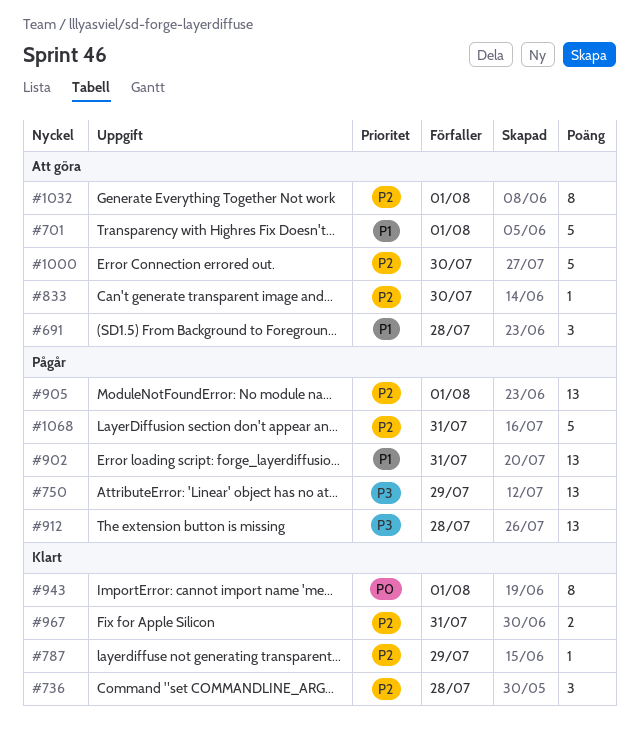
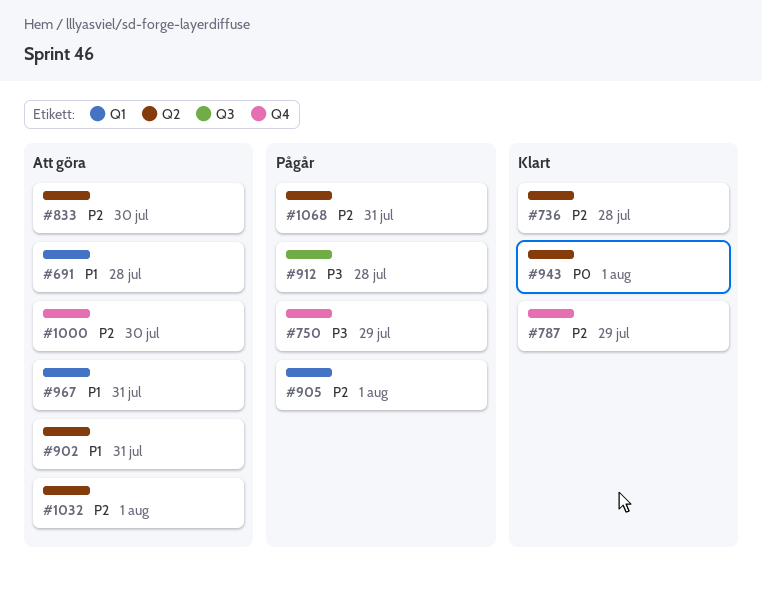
#701: present -> none
#902, status: Pågår -> Att göra
#967, status: Klart -> Att göra
#967, priority: P2 -> P1

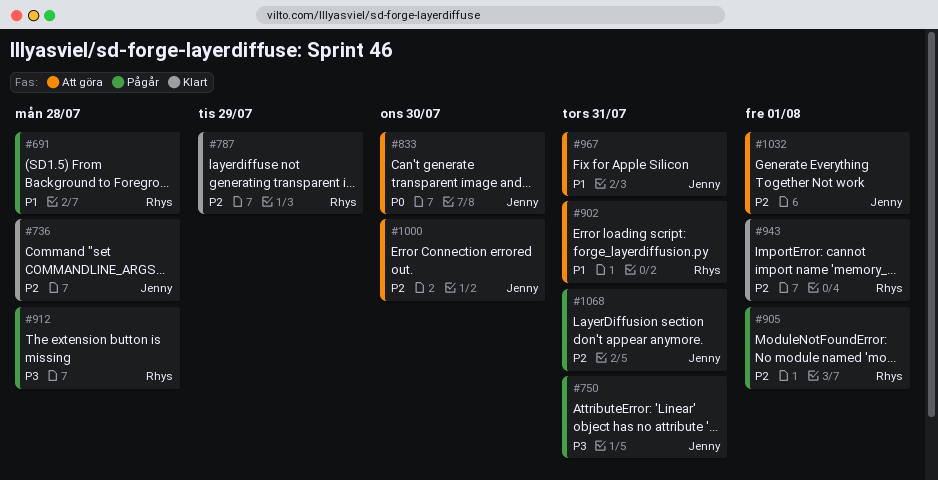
#691, status: Att göra -> Pågår
#750, due: Jul 29 -> Jul 31
#833, priority: P2 -> P0
#943, priority: P0 -> P2

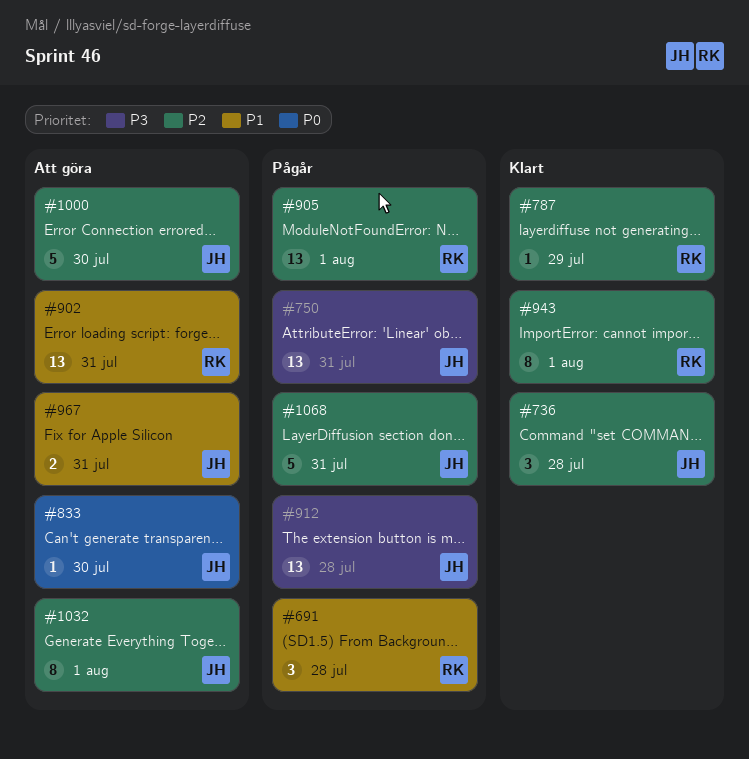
#912, owner: Rhys -> Jenny

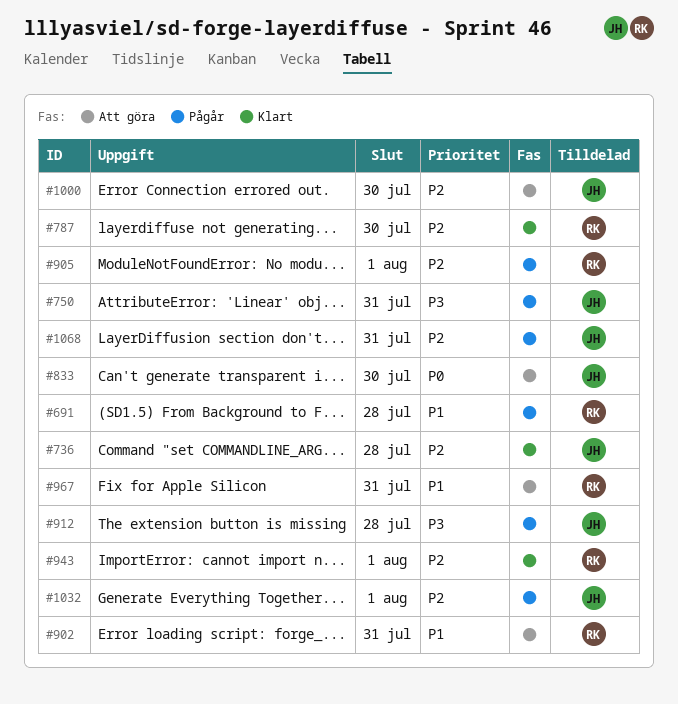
#787, due: Jul 29 -> Jul 30
#967, owner: JH -> RK
#1032, status: Att göra -> Pågår

